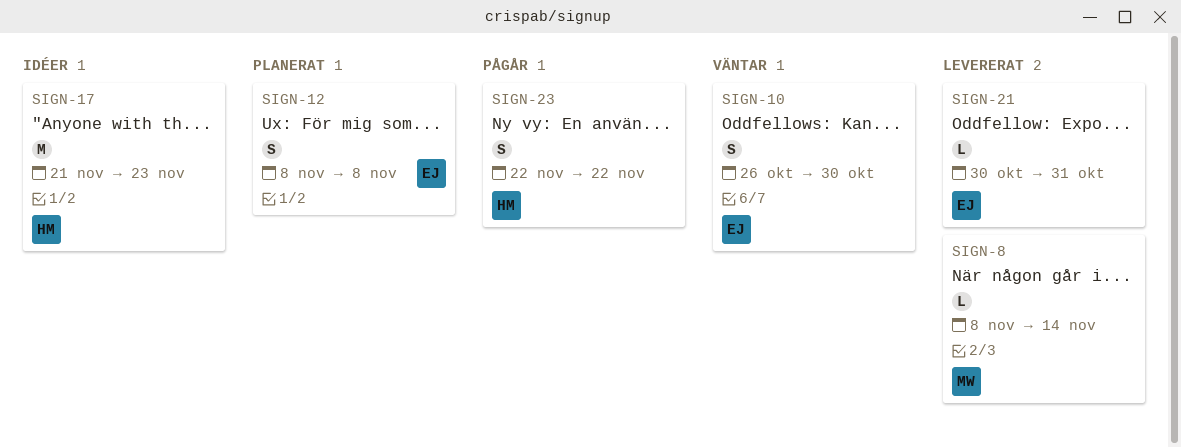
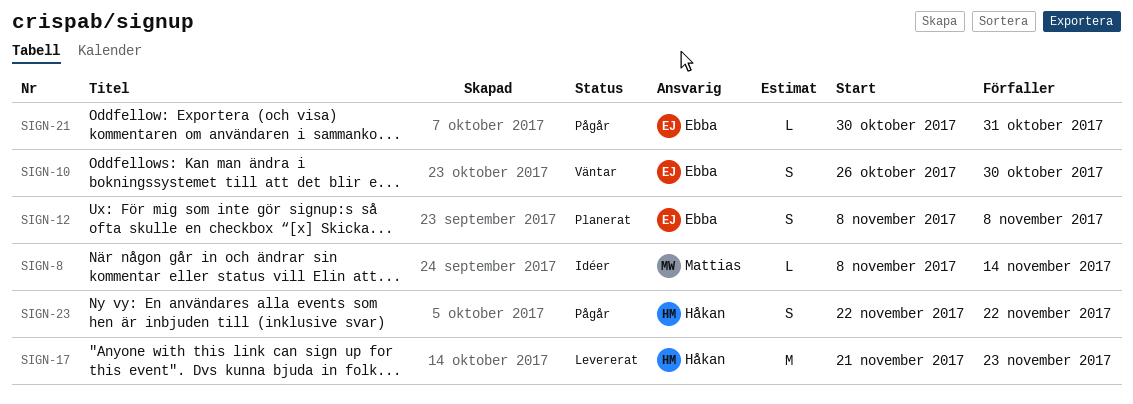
SIGN-8, status: Levererat -> Idéer
SIGN-17, status: Idéer -> Levererat
SIGN-21, status: Levererat -> Pågår

